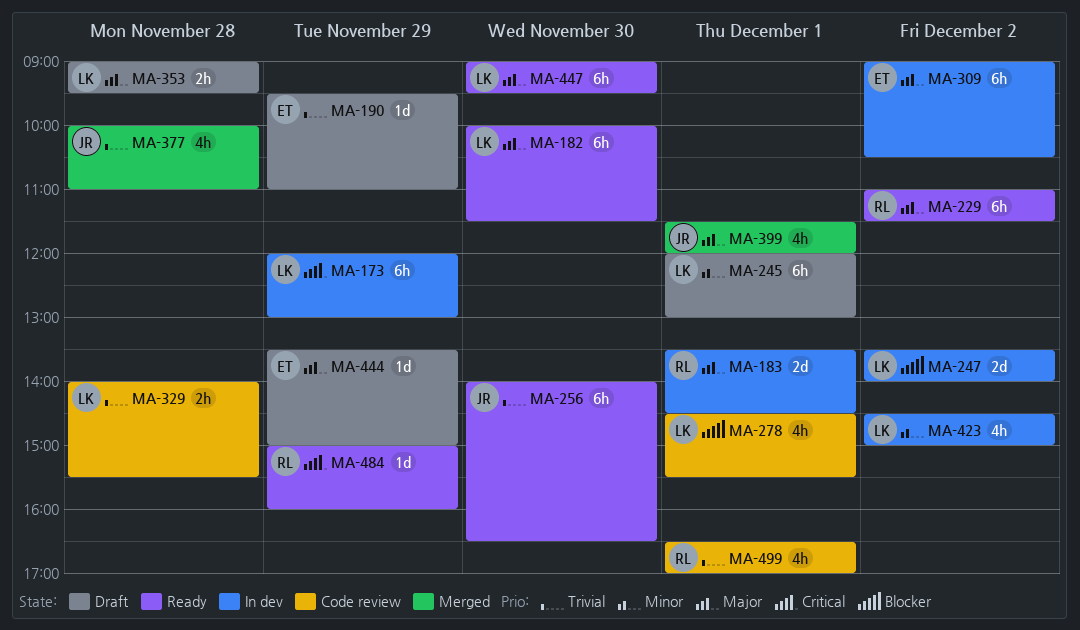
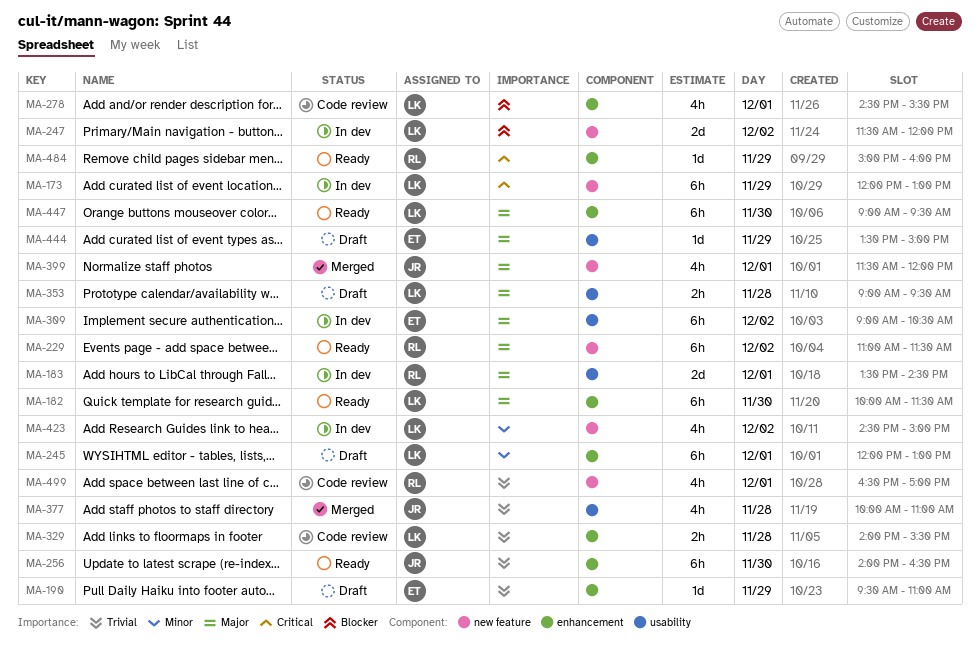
MA-247, begins: 13:30 -> 11:30
MA-247, ends: 14:00 -> 12:00

